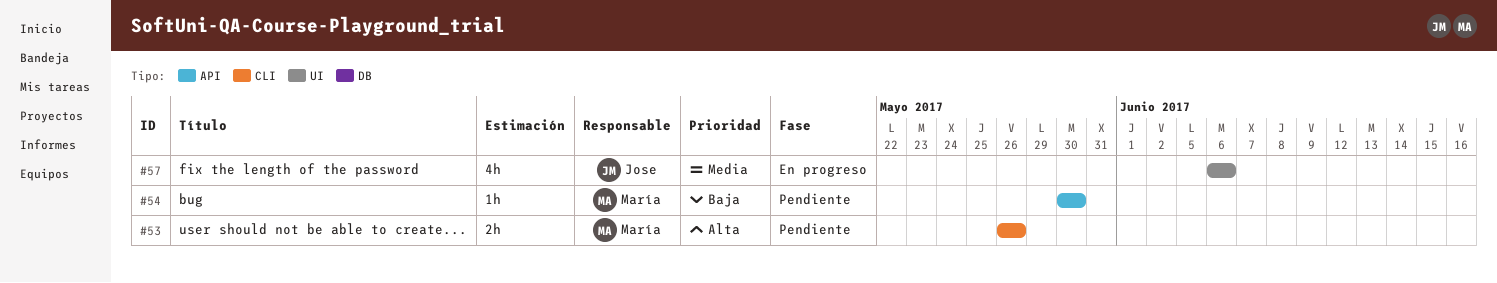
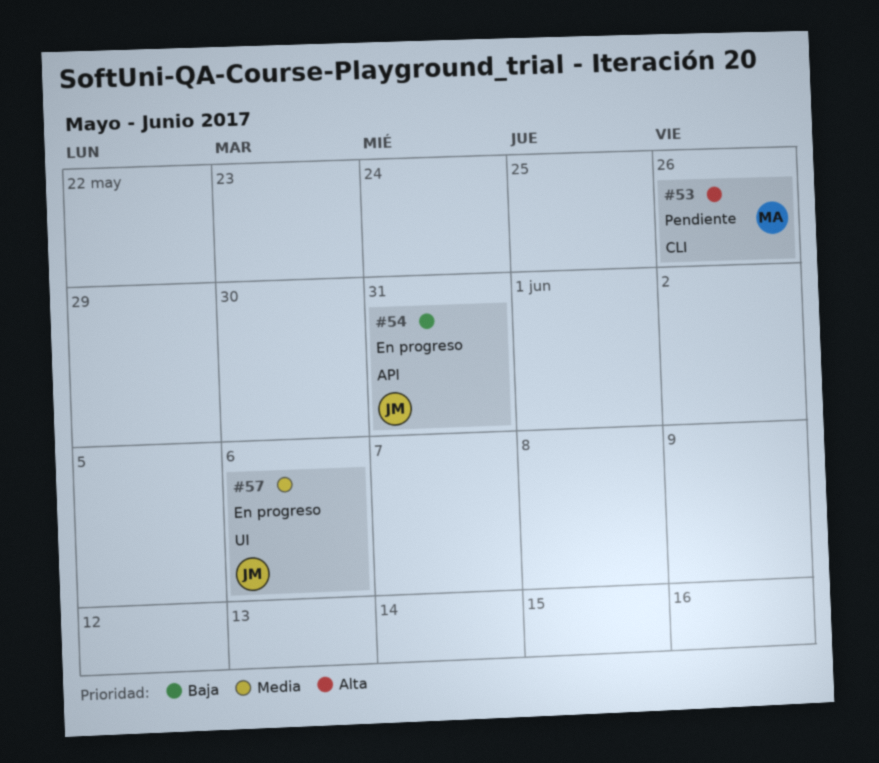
#54, status: Pendiente -> En progreso
#54, owner: María -> Jose
#54, due: May 30 -> May 31

